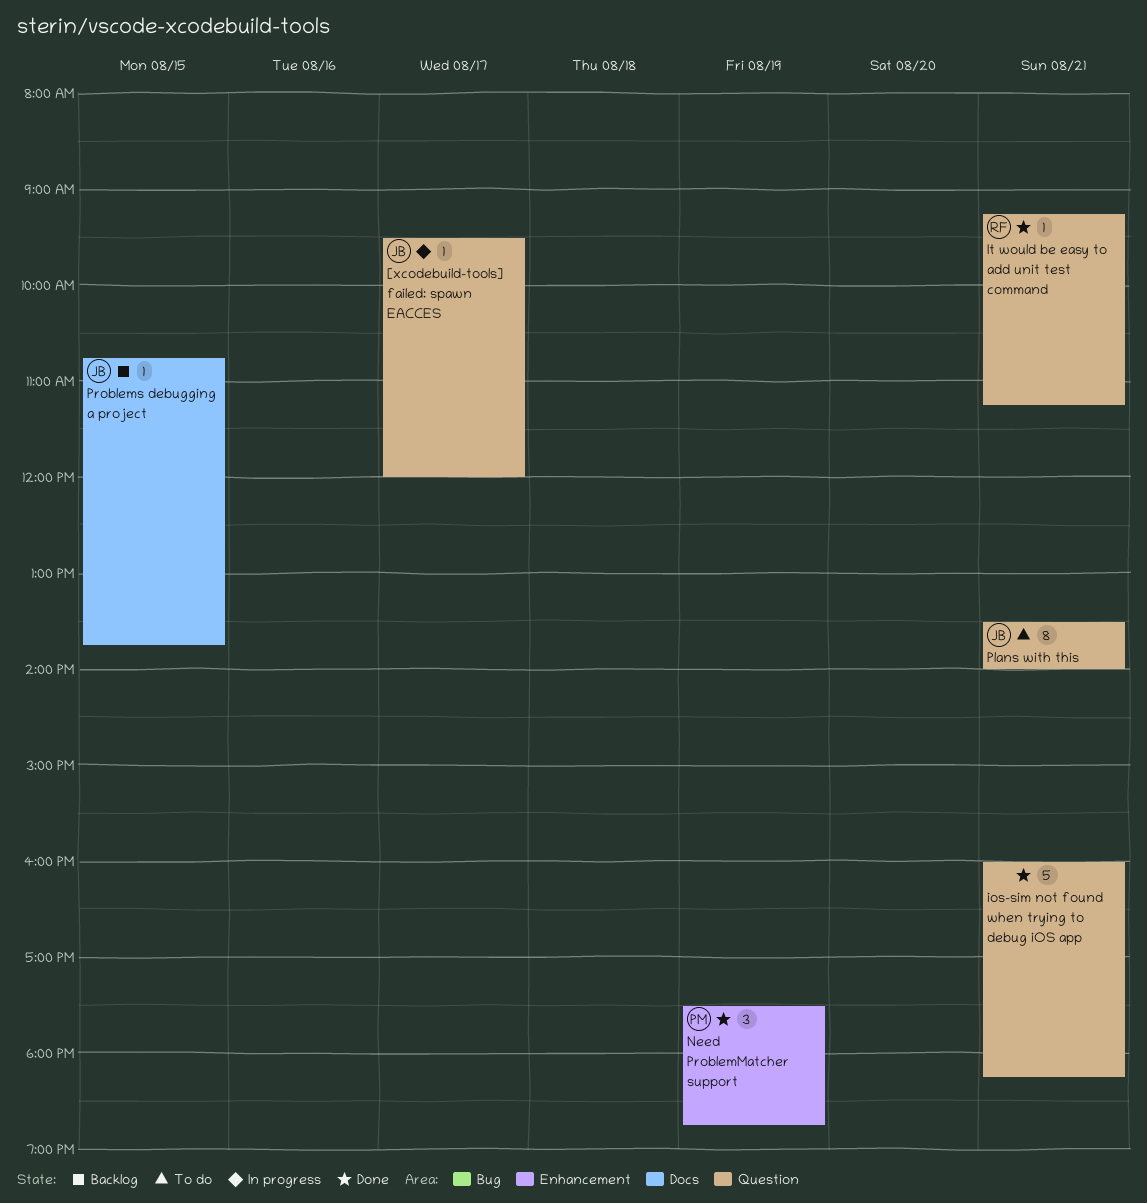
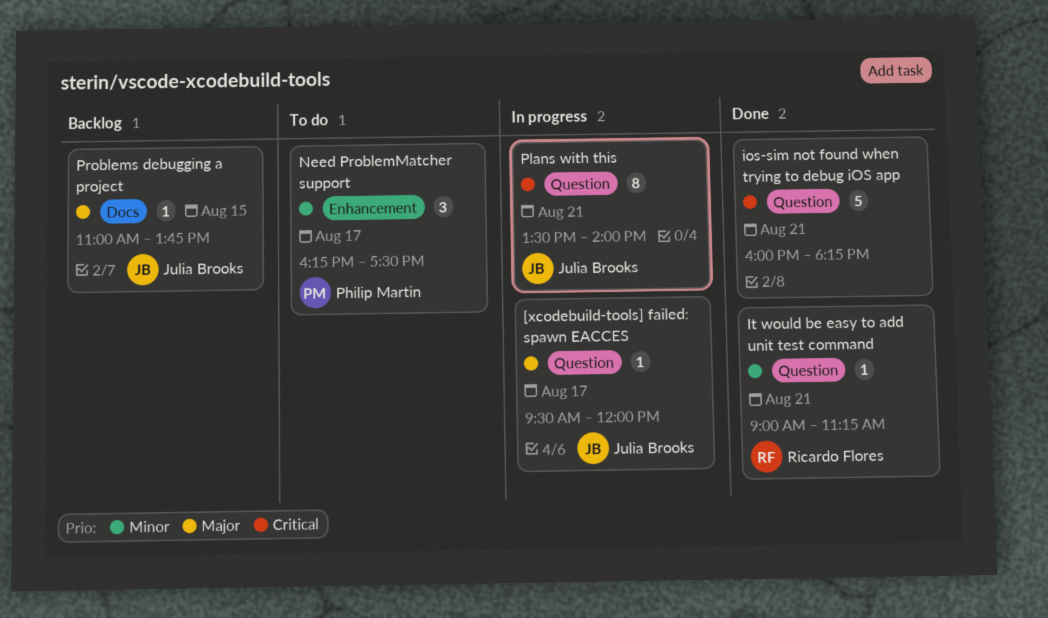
It would be easy to add unit test command, begins: 09:15 -> 09:00
Need ProblemMatcher support, status: Done -> To do
Need ProblemMatcher support, day: Aug 19 -> Aug 17
Need ProblemMatcher support, begins: 17:30 -> 16:15
Need ProblemMatcher support, ends: 18:45 -> 17:30
Plans with this, status: To do -> In progress
Problems debugging a project, begins: 10:45 -> 11:00

